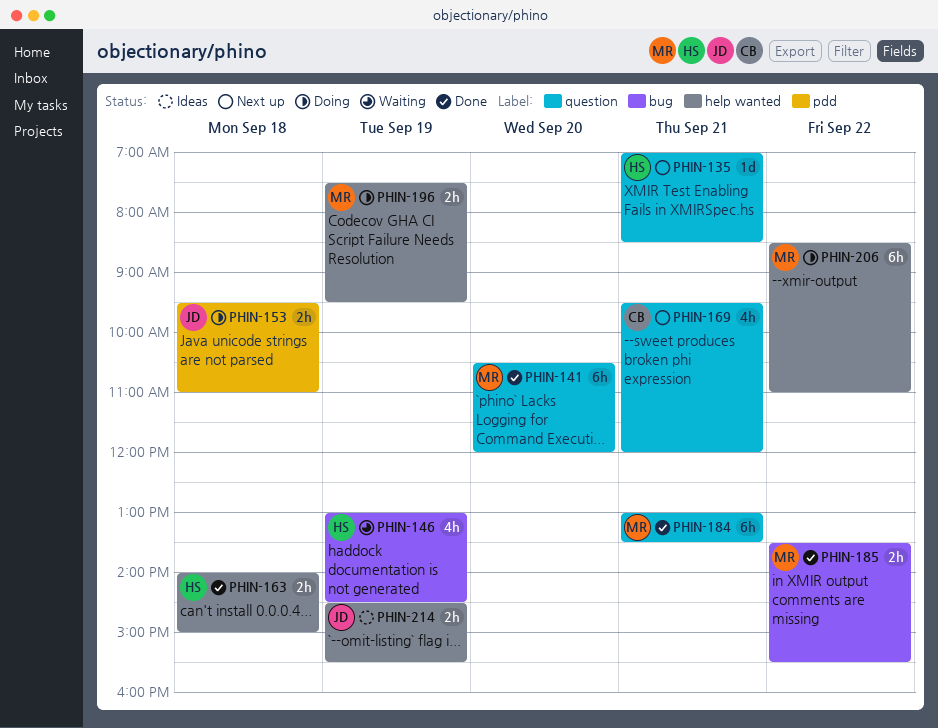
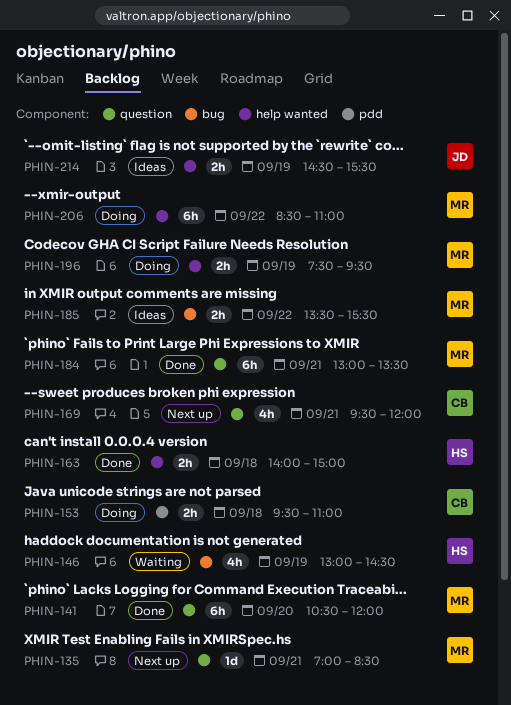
PHIN-135, owner: HS -> MR
PHIN-153, owner: JD -> CB
PHIN-185, status: Done -> Ideas

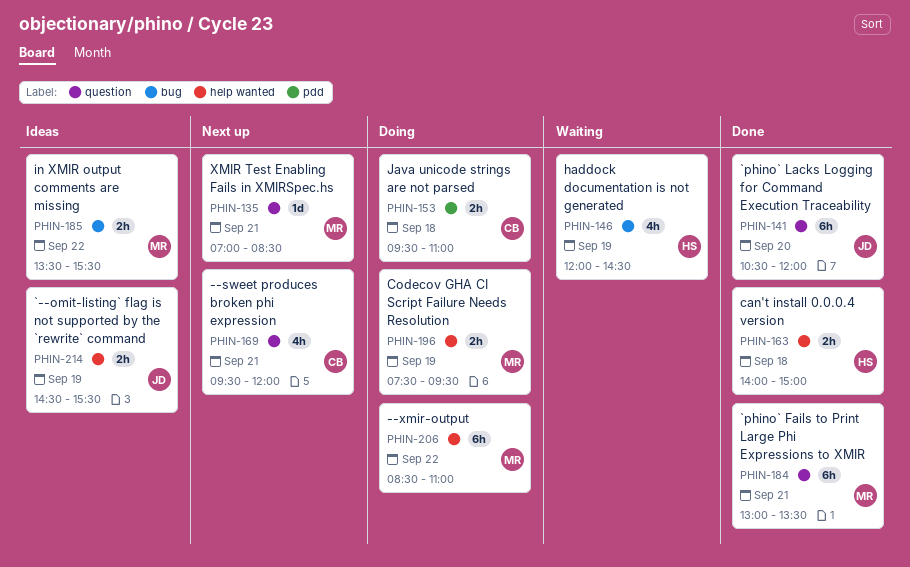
PHIN-141, owner: MR -> JD
PHIN-146, begins: 13:00 -> 12:00

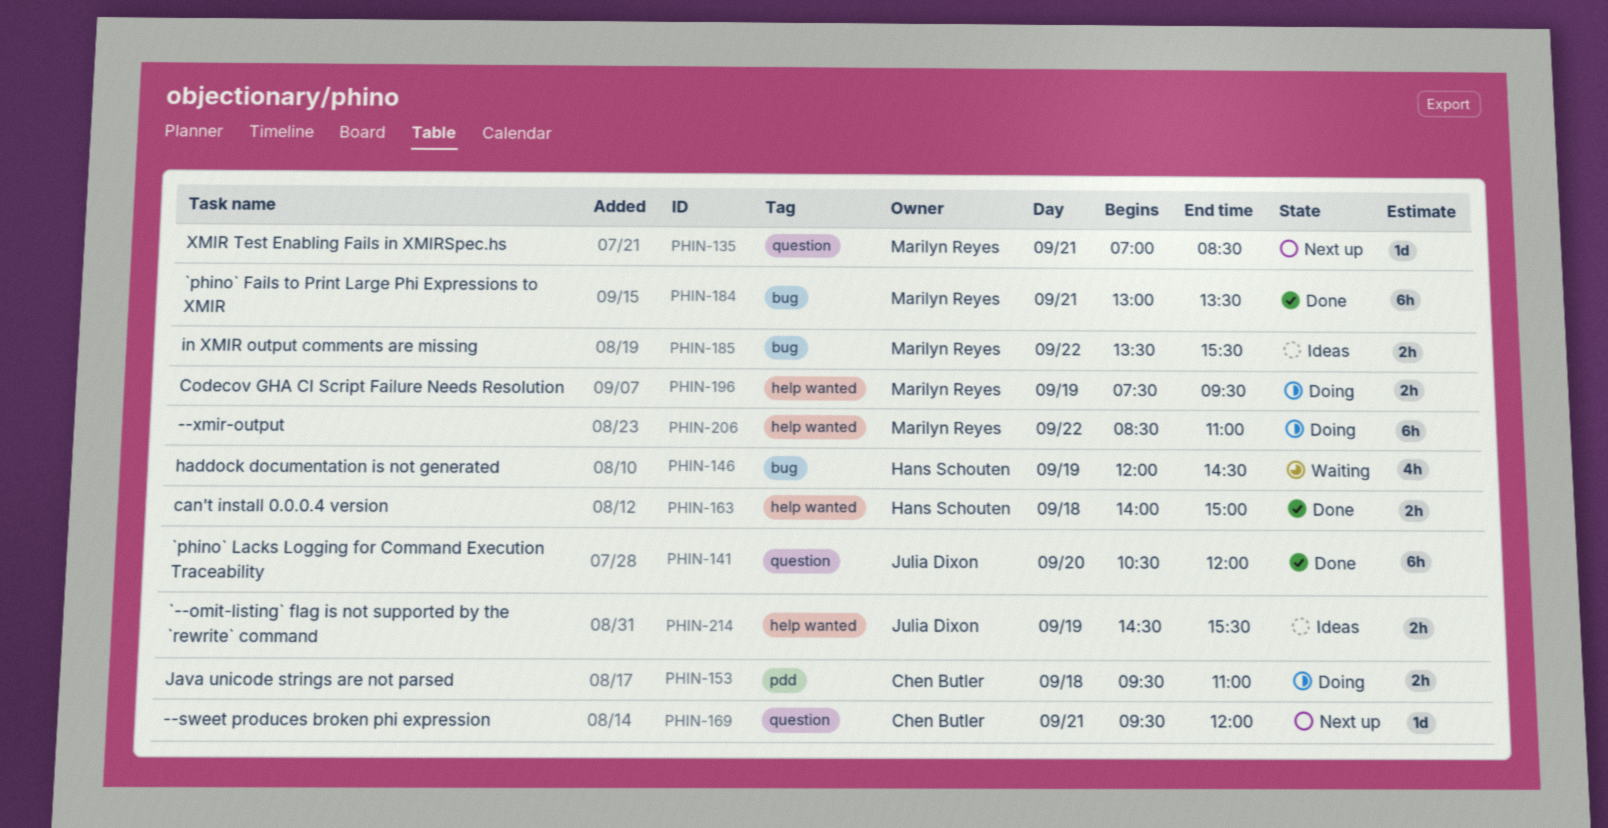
PHIN-169, estimate: 4h -> 1d
PHIN-184, label: question -> bug

